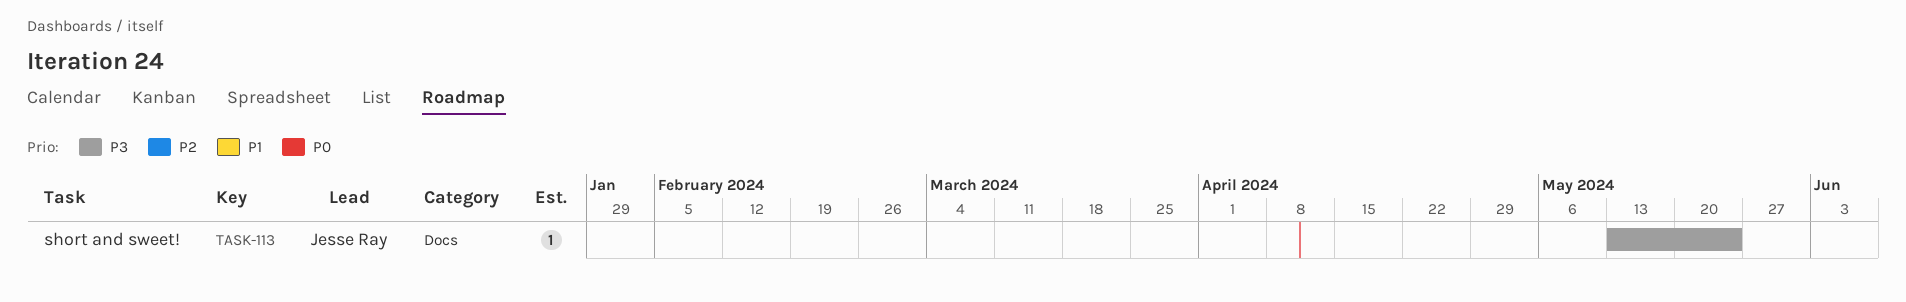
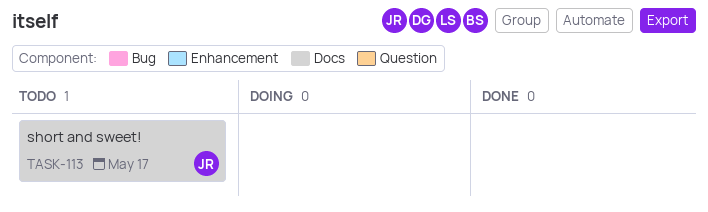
TASK-113, due: May 24 -> May 17

